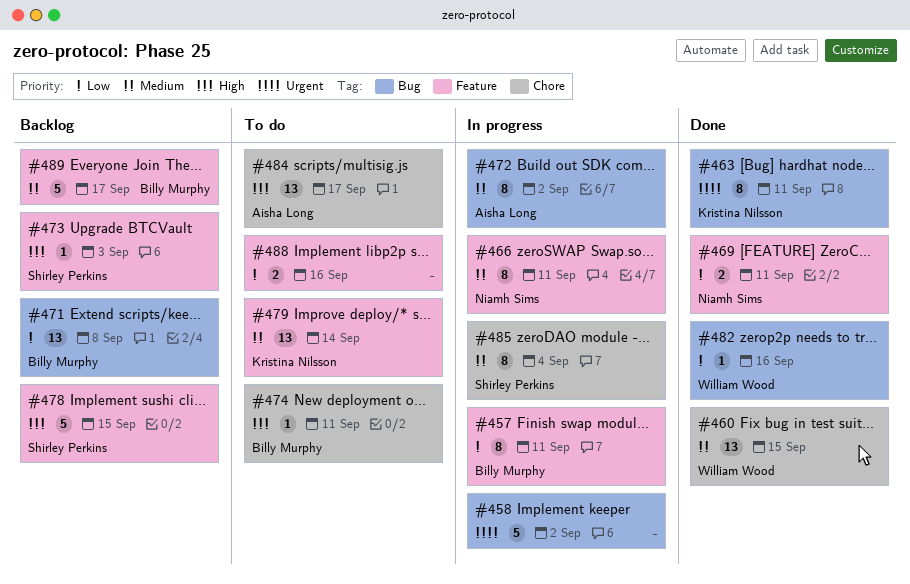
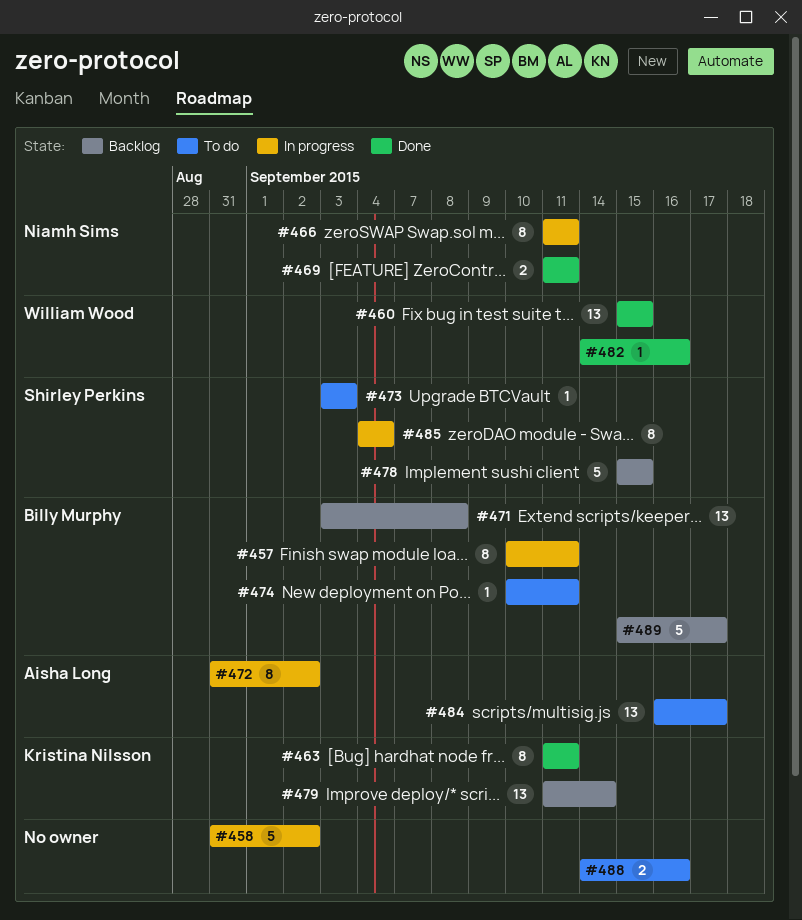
#473, status: Backlog -> To do
#479, status: To do -> Backlog

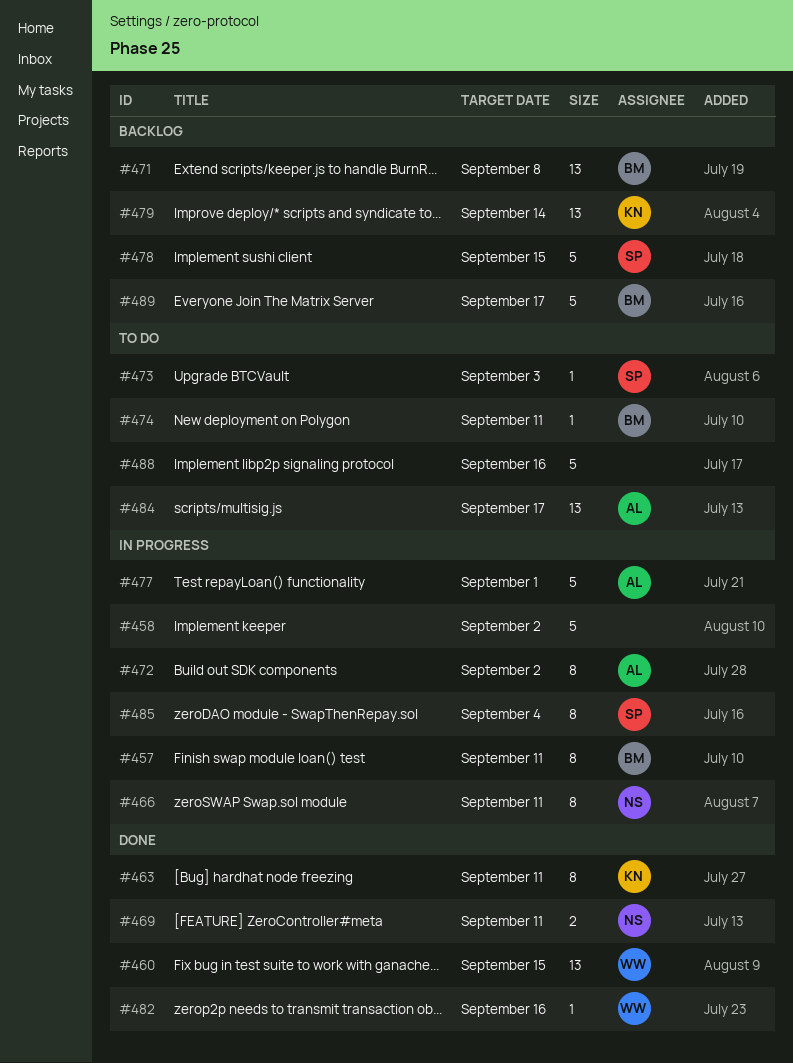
#477: none -> present
#488, estimate: 2 -> 5

